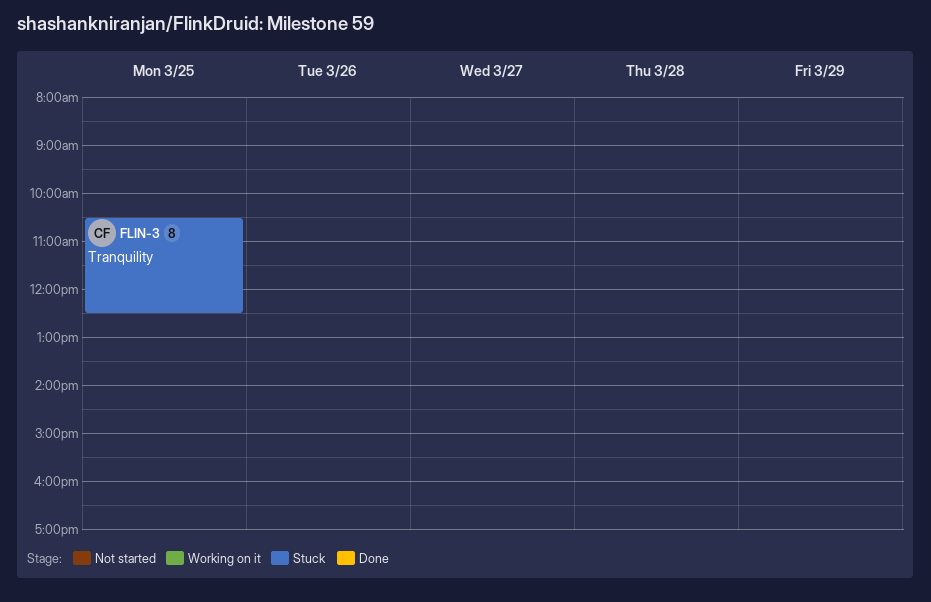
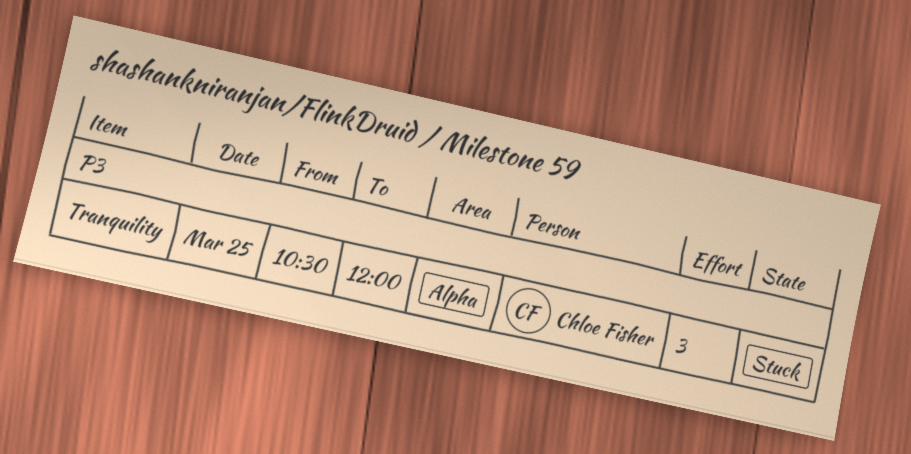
Tranquility, estimate: 8 -> 3
Tranquility, ends: 12:30 -> 12:00

